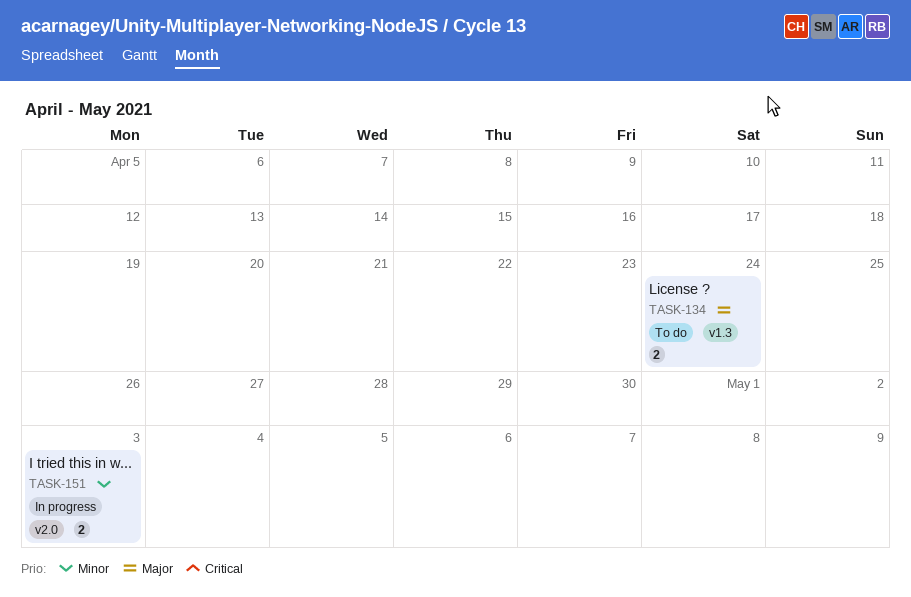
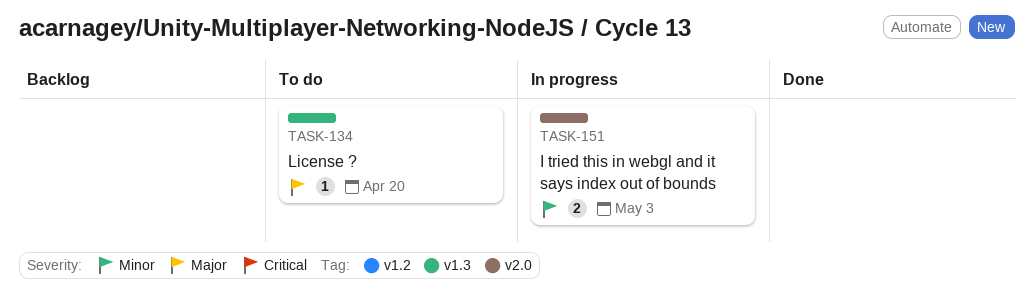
TASK-134, estimate: 2 -> 1
TASK-134, due: Apr 24 -> Apr 20

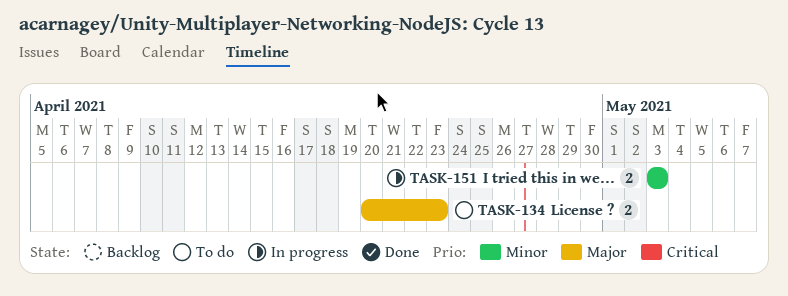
TASK-134, estimate: 1 -> 2
TASK-134, due: Apr 20 -> Apr 23

